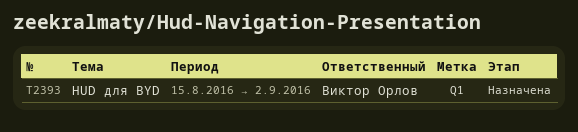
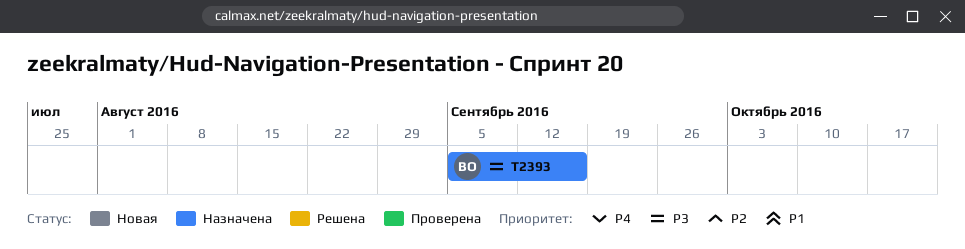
T2393, start: Aug 15 -> Sep 5
T2393, due: Sep 2 -> Sep 16

